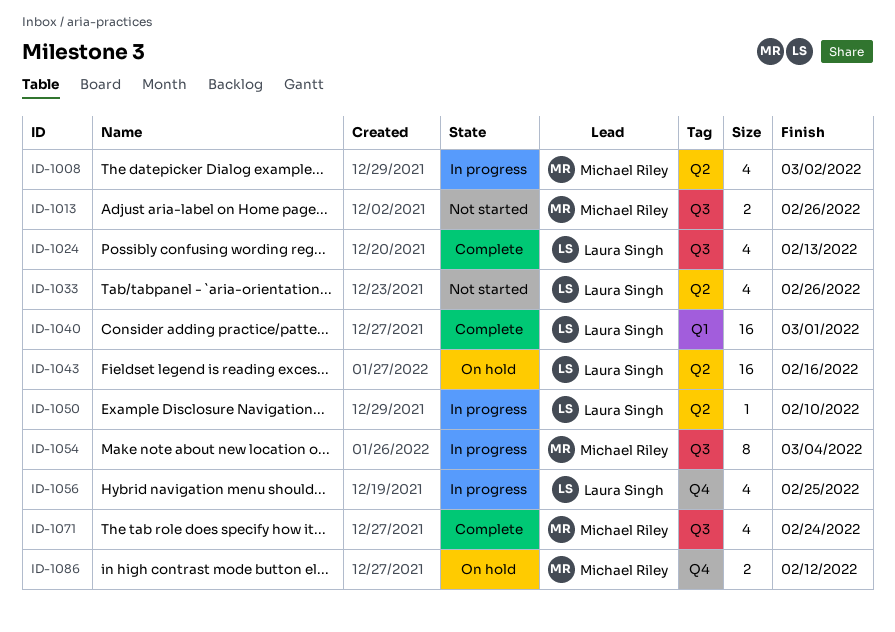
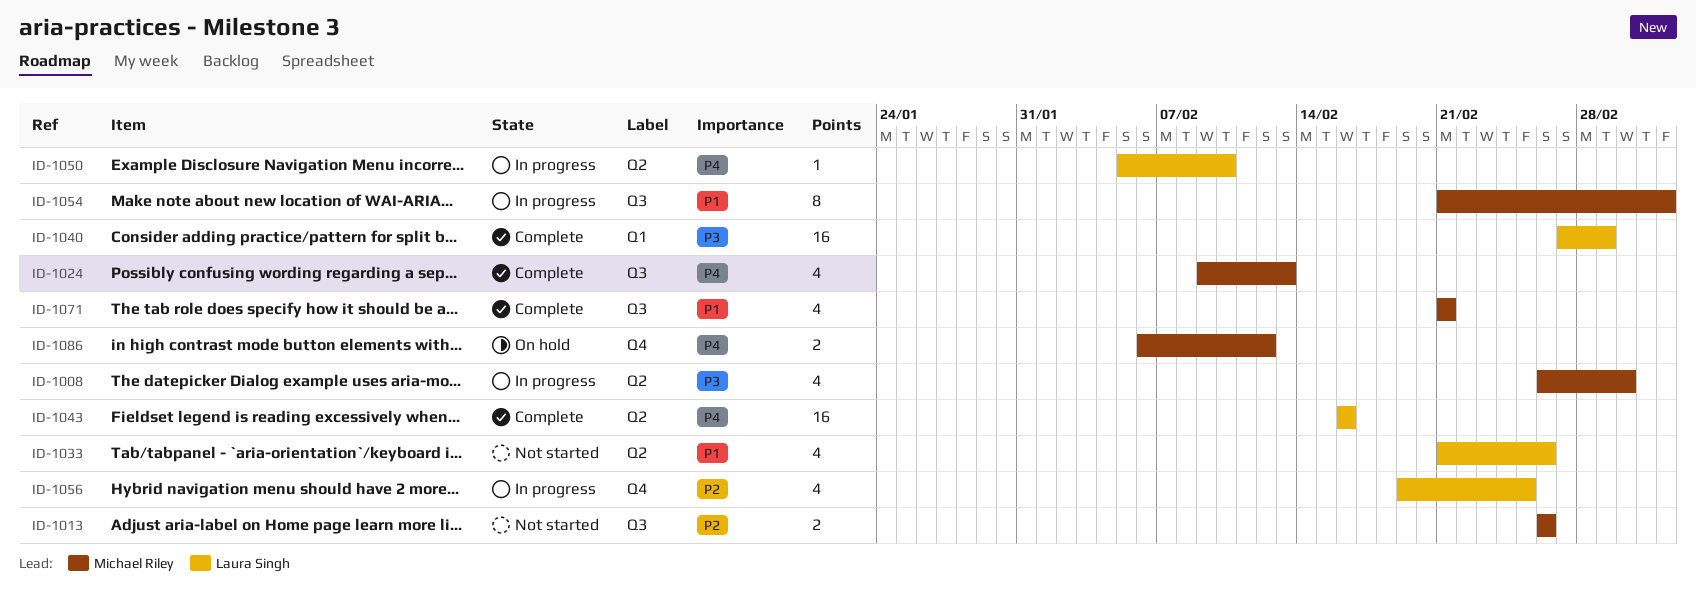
ID-1024, owner: Laura Singh -> Michael Riley
ID-1043, status: On hold -> Complete
ID-1071, due: Feb 24 -> Feb 21

